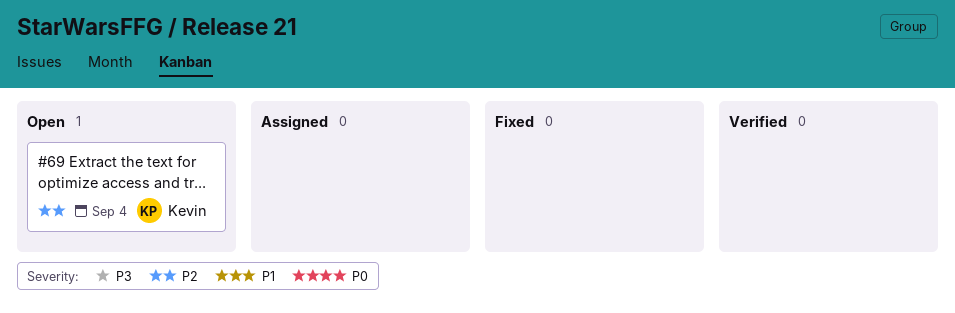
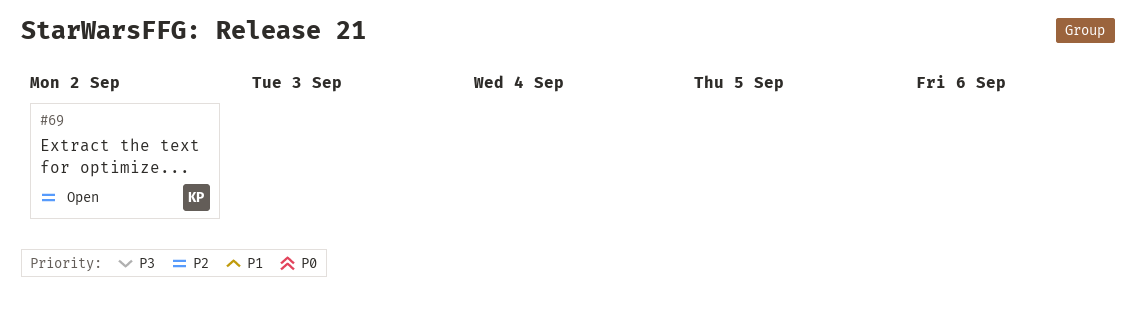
#69, due: Sep 4 -> Sep 2

